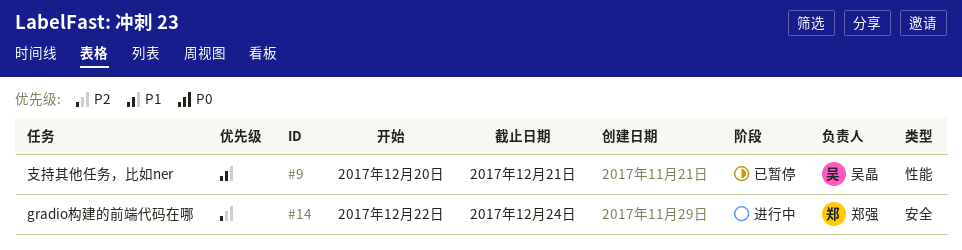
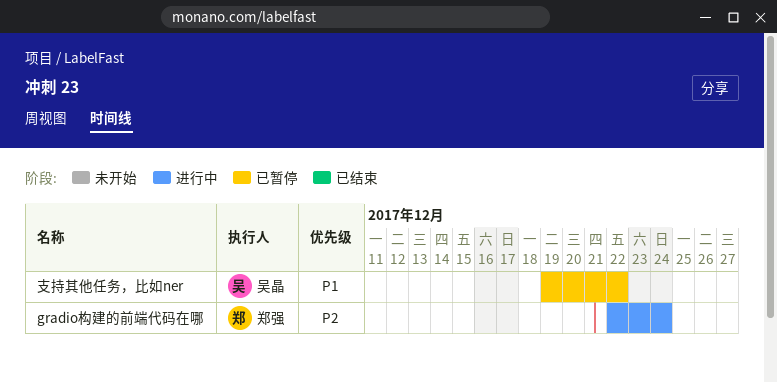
支持其他任务，比如ner, start: Dec 20 -> Dec 19
支持其他任务，比如ner, due: Dec 21 -> Dec 22

